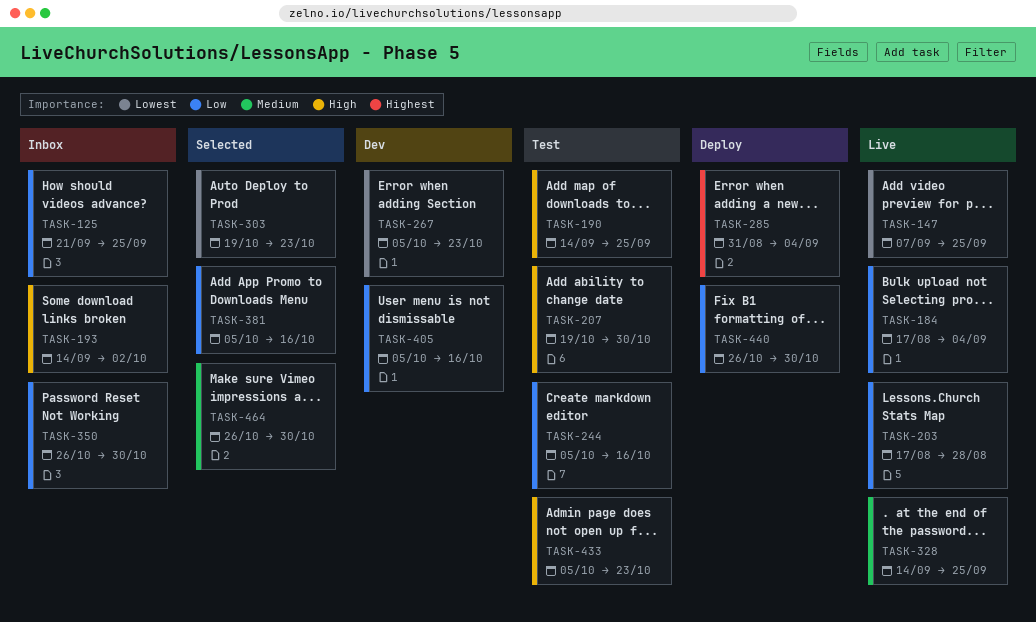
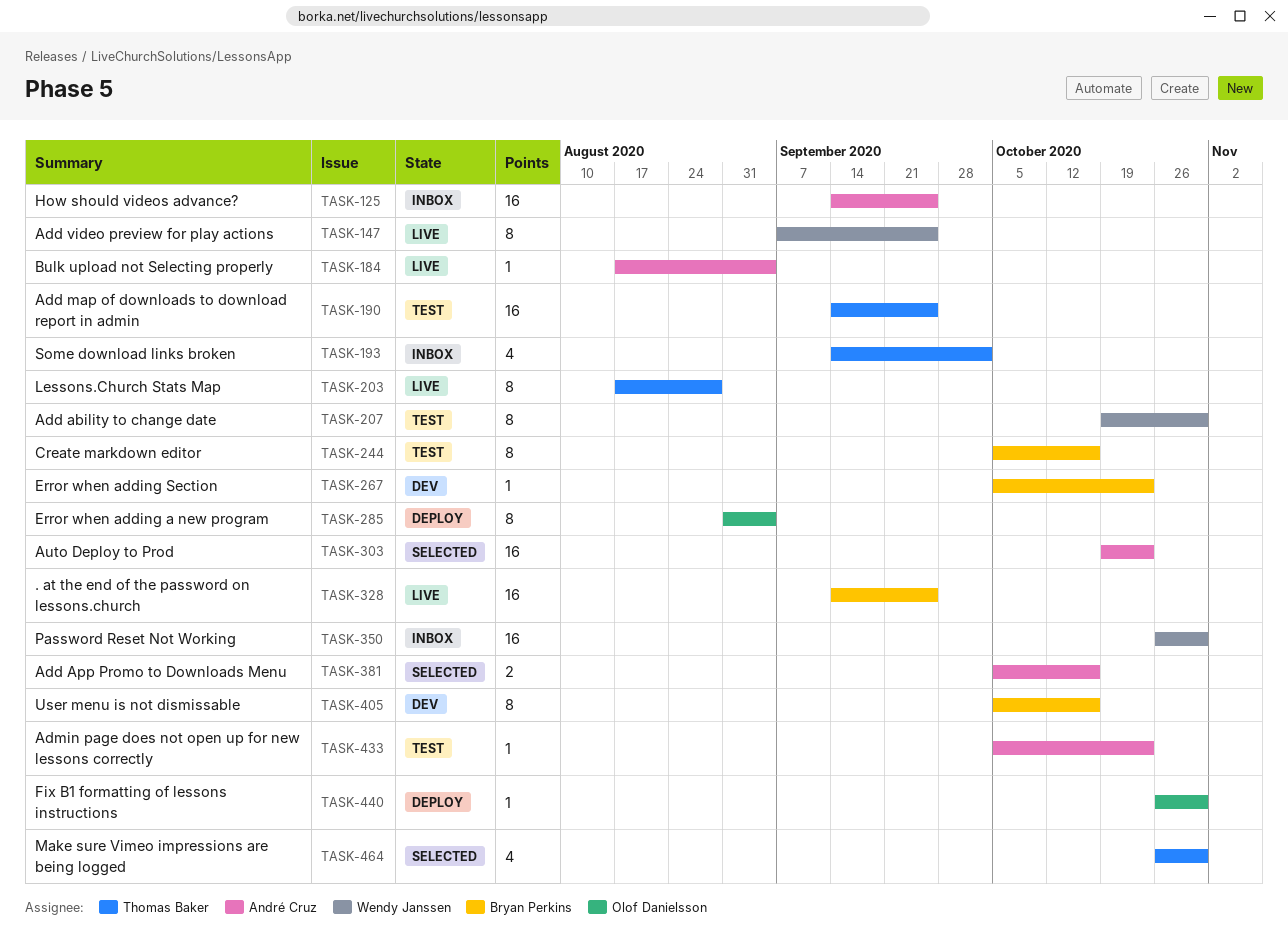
TASK-125, start: Sep 21 -> Sep 14

